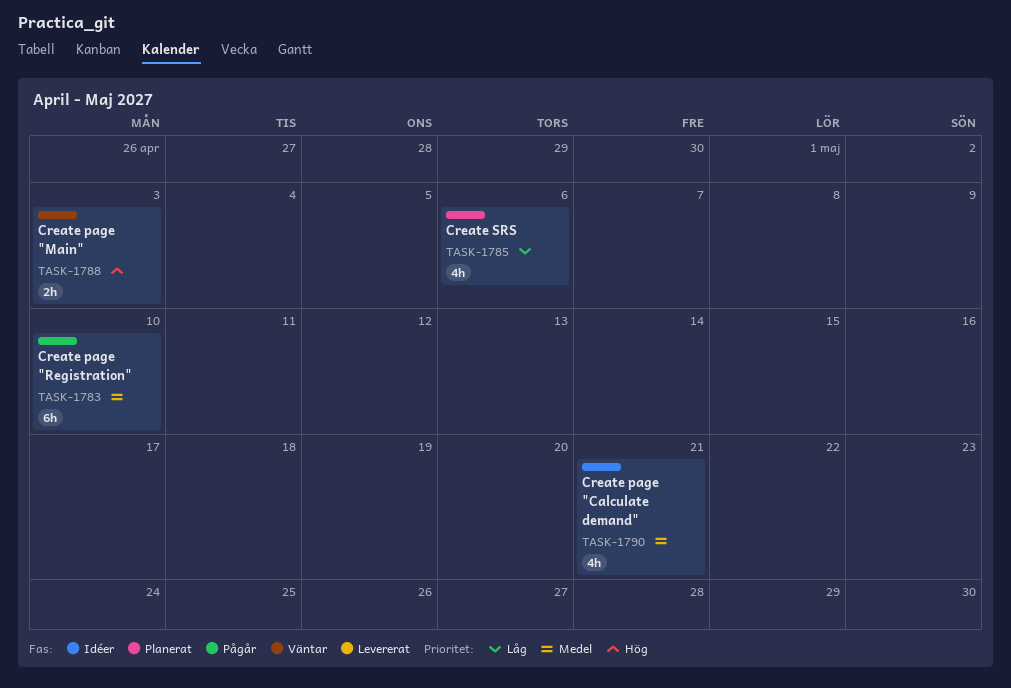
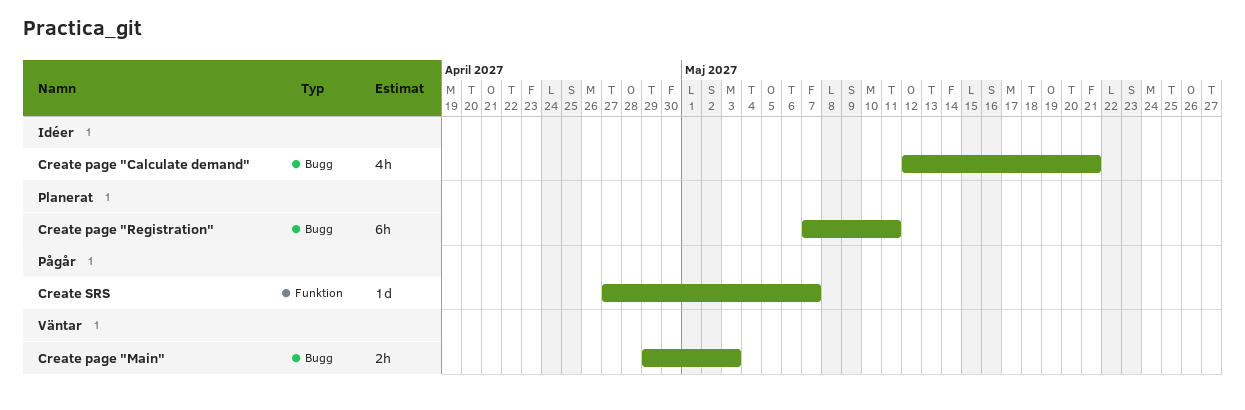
Create page "Registration", status: Pågår -> Planerat
Create page "Registration", due: May 10 -> May 11
Create SRS, status: Planerat -> Pågår
Create SRS, estimate: 4h -> 1d
Create SRS, due: May 6 -> May 7

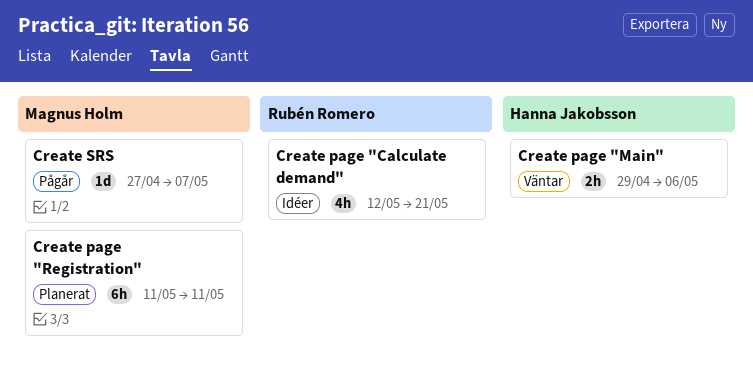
Create page "Main", due: May 3 -> May 6
Create page "Registration", start: May 7 -> May 11

